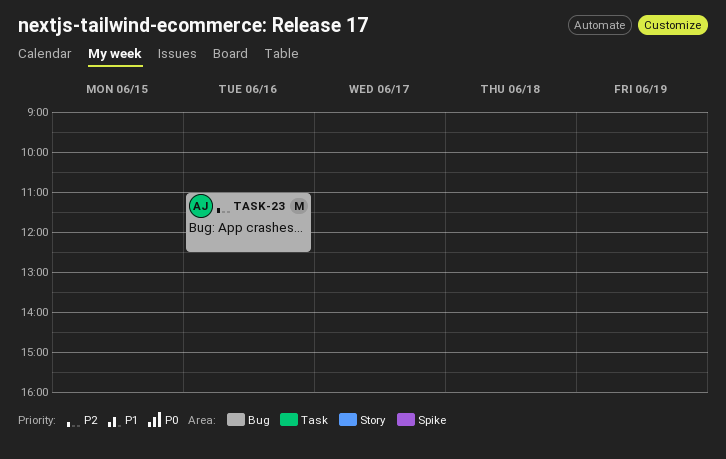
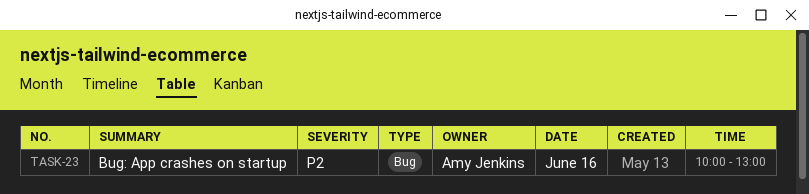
TASK-23, begins: 11:00 -> 10:00
TASK-23, ends: 12:30 -> 13:00

